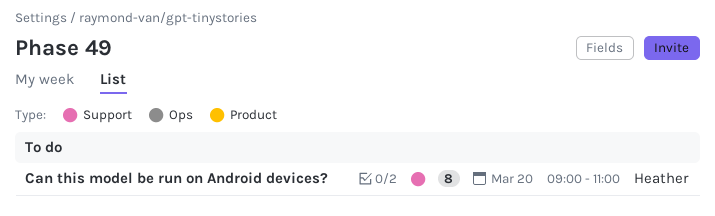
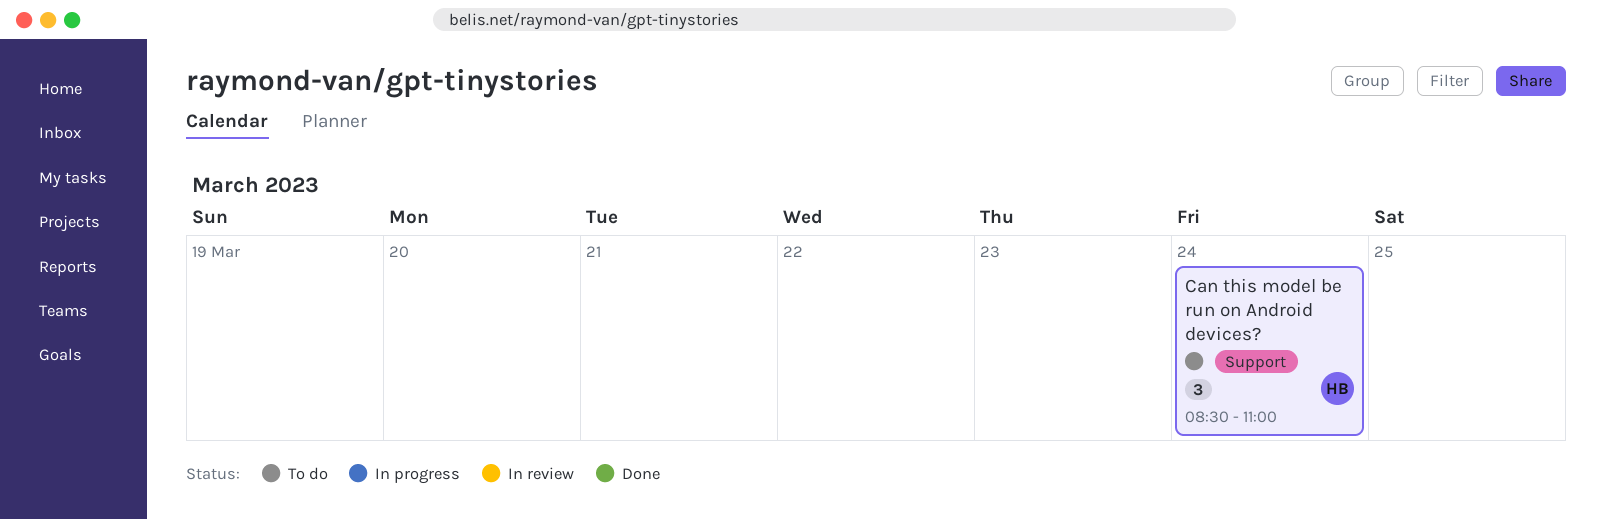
Can this model be run on Android devices?, estimate: 8 -> 3
Can this model be run on Android devices?, day: Mar 20 -> Mar 24
Can this model be run on Android devices?, begins: 09:00 -> 08:30

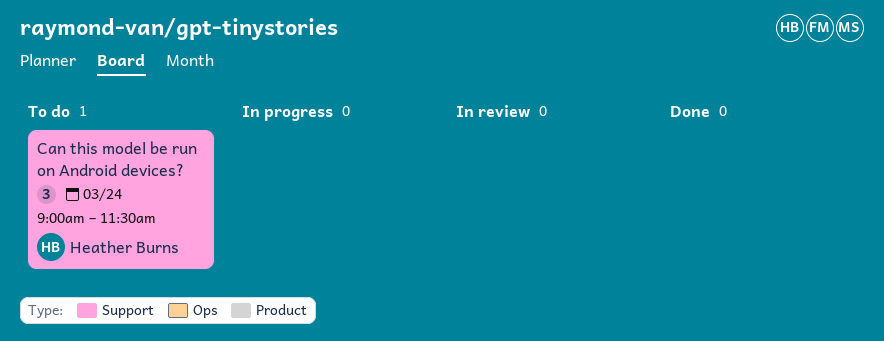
Can this model be run on Android devices?, begins: 08:30 -> 09:00
Can this model be run on Android devices?, ends: 11:00 -> 11:30

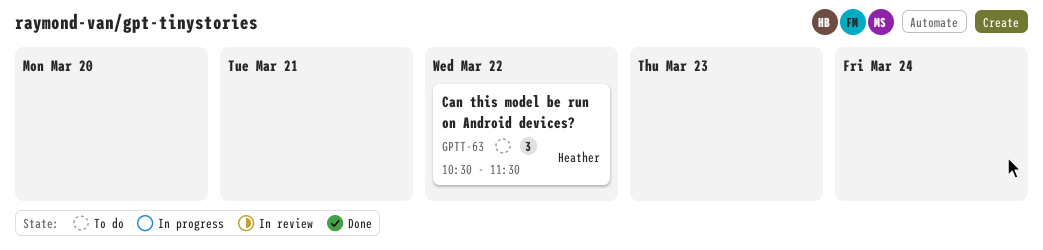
Can this model be run on Android devices?, day: Mar 24 -> Mar 22
Can this model be run on Android devices?, begins: 09:00 -> 10:30

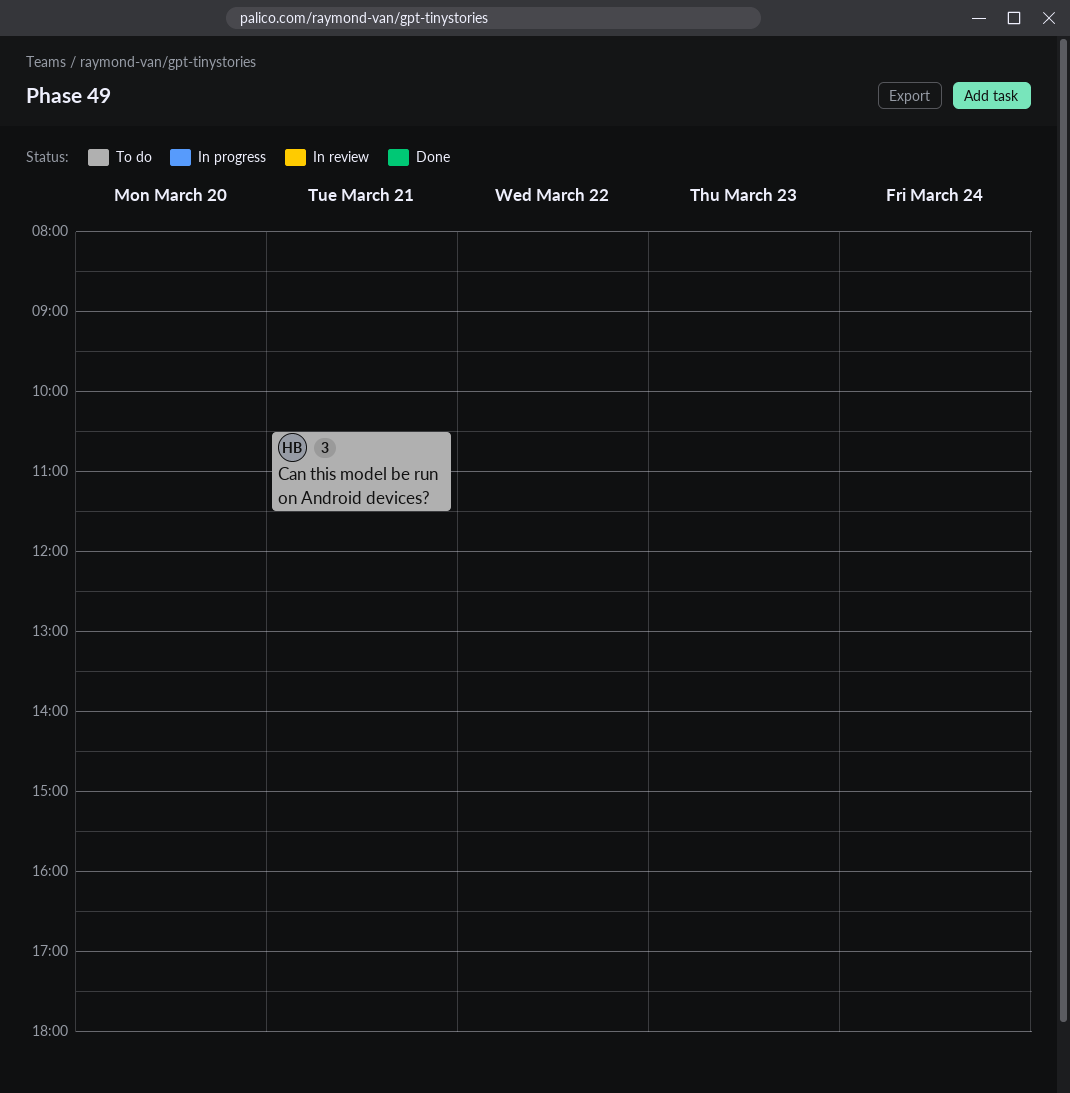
Can this model be run on Android devices?, day: Mar 22 -> Mar 21

